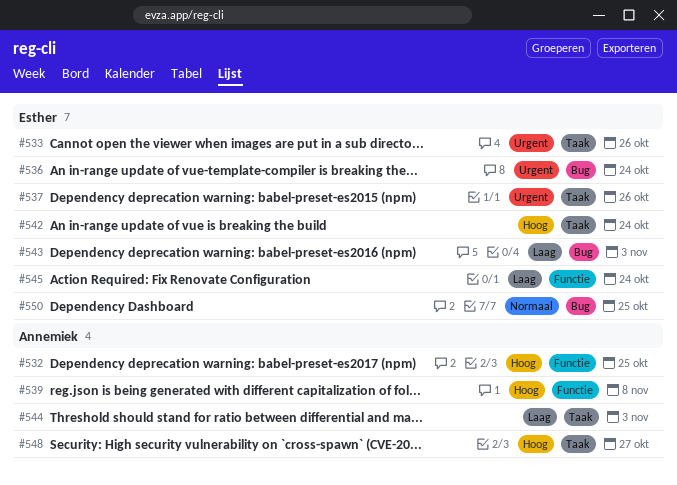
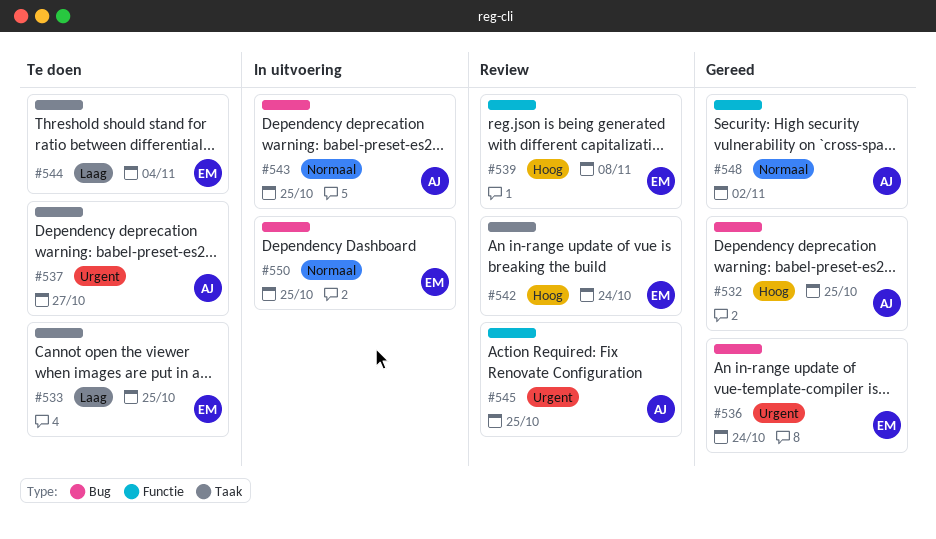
#532, label: Functie -> Bug
#533, priority: Urgent -> Laag
#533, due: Oct 26 -> Oct 25
#537, owner: Esther -> Annemiek
#537, due: Oct 26 -> Oct 27
#539, owner: Annemiek -> Esther
#543, owner: Esther -> Annemiek
#543, priority: Laag -> Normaal
#543, due: Nov 3 -> Oct 25
#544, owner: Annemiek -> Esther
#544, due: Nov 3 -> Nov 4
#545, owner: Esther -> Annemiek
#545, priority: Laag -> Urgent
#545, due: Oct 24 -> Oct 25
#548, priority: Hoog -> Normaal
#548, label: Taak -> Functie
#548, due: Oct 27 -> Nov 2

